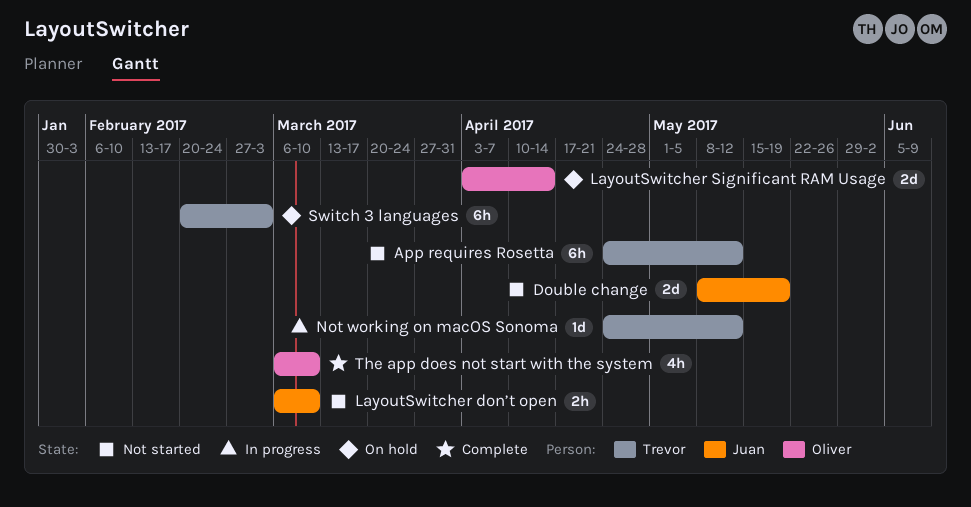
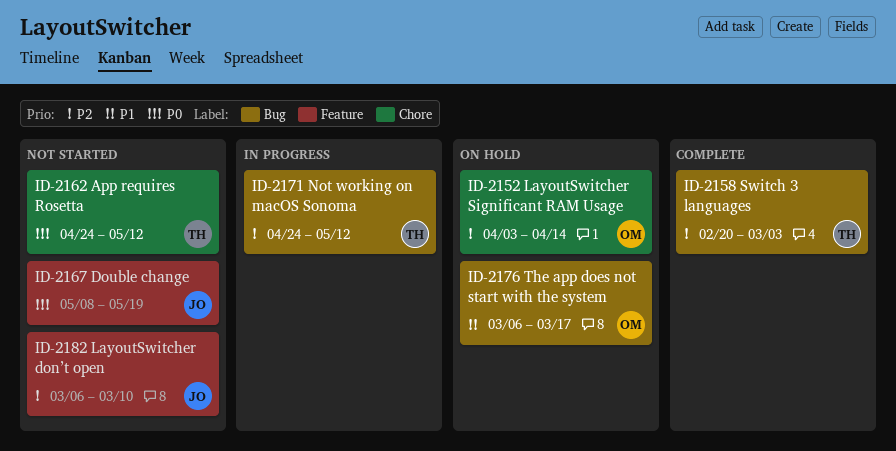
Switch 3 languages, status: On hold -> Complete
The app does not start with the system, status: Complete -> On hold
The app does not start with the system, due: Mar 10 -> Mar 17

